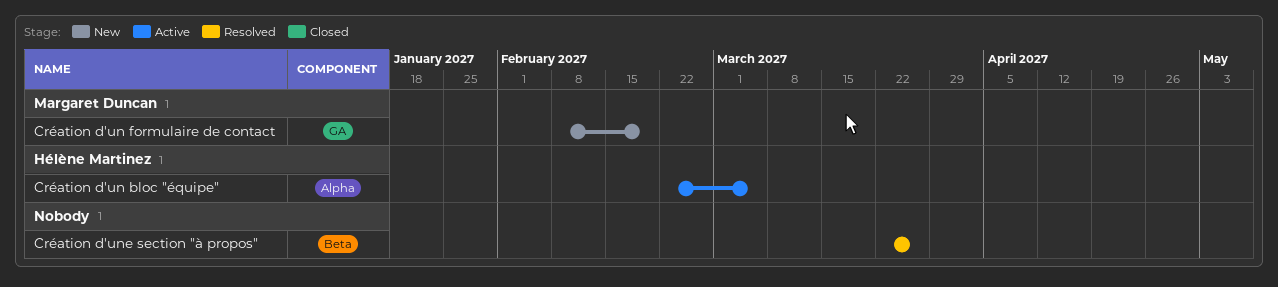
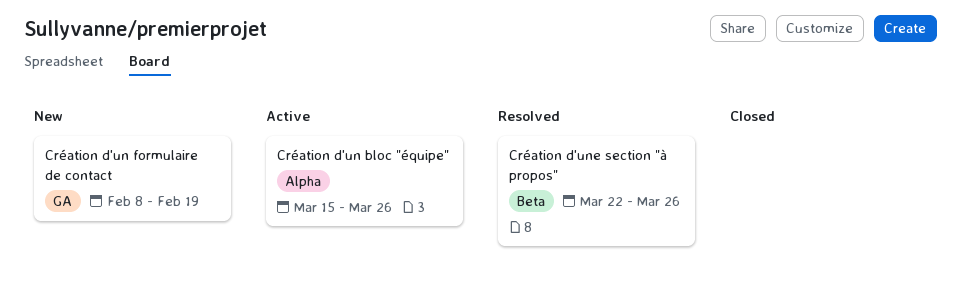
Création d'un bloc "équipe", start: Feb 22 -> Mar 15
Création d'un bloc "équipe", due: Mar 5 -> Mar 26

